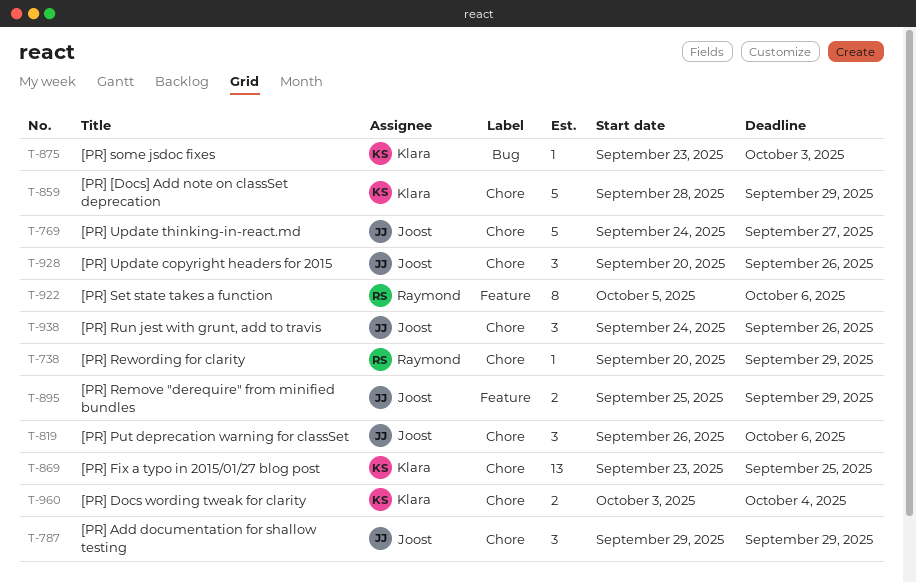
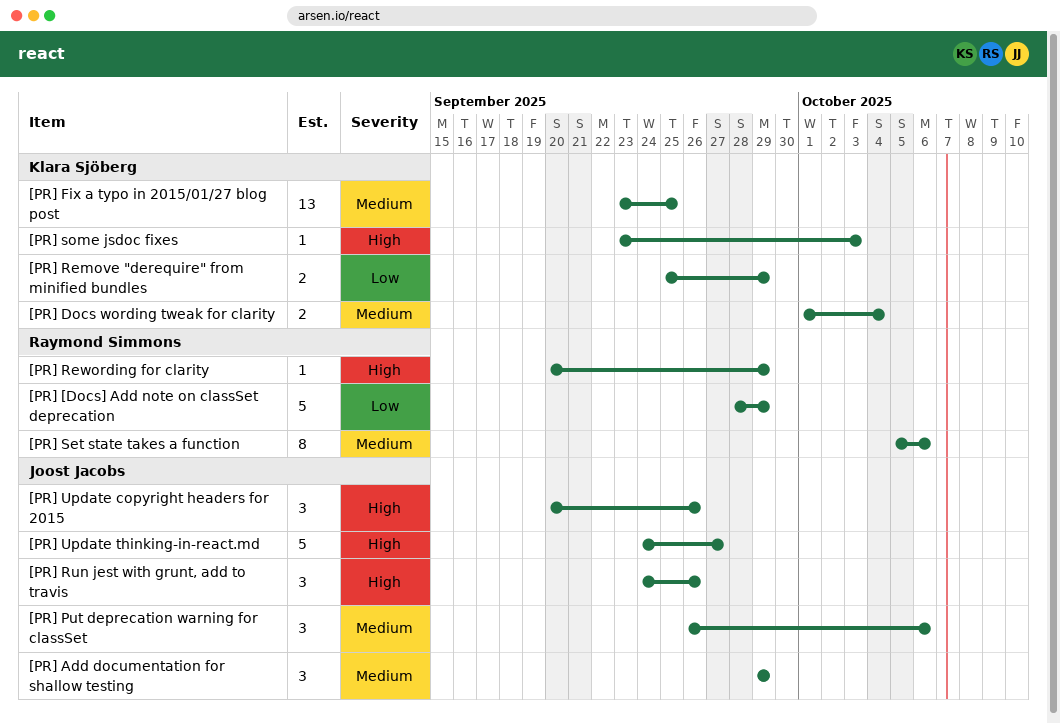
[PR] [Docs] Add note on classSet deprecation, owner: Klara Sjöberg -> Raymond Simmons
[PR] Docs wording tweak for clarity, start: Oct 3 -> Oct 1
[PR] Remove "derequire" from minified bundles, owner: Joost Jacobs -> Klara Sjöberg

